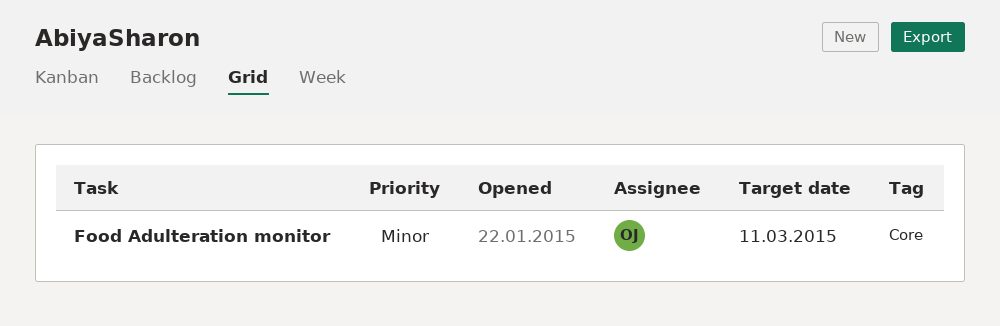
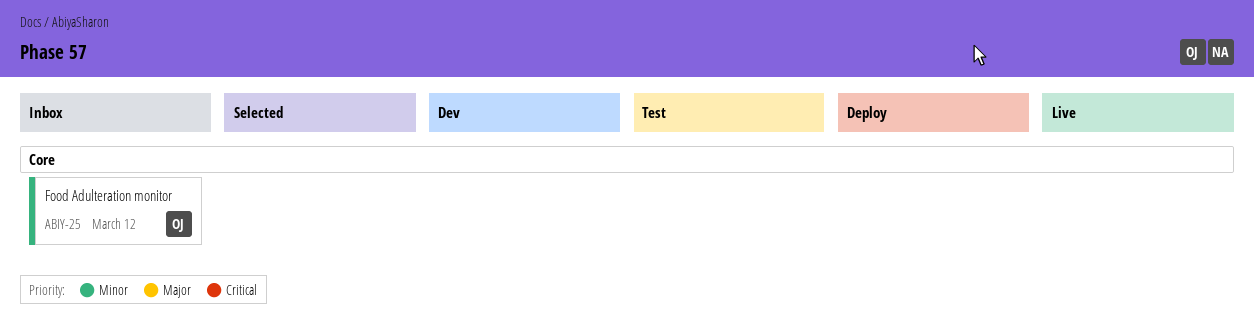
Food Adulteration monitor, due: Mar 11 -> Mar 12

